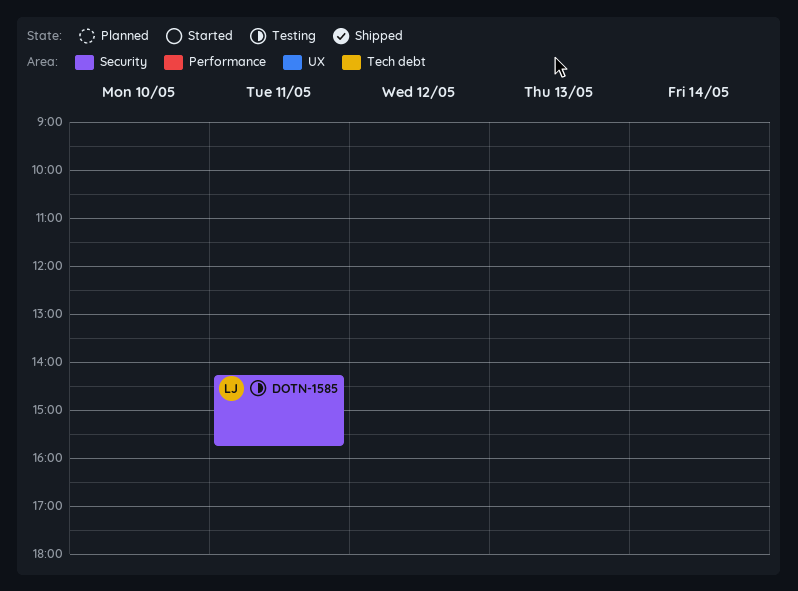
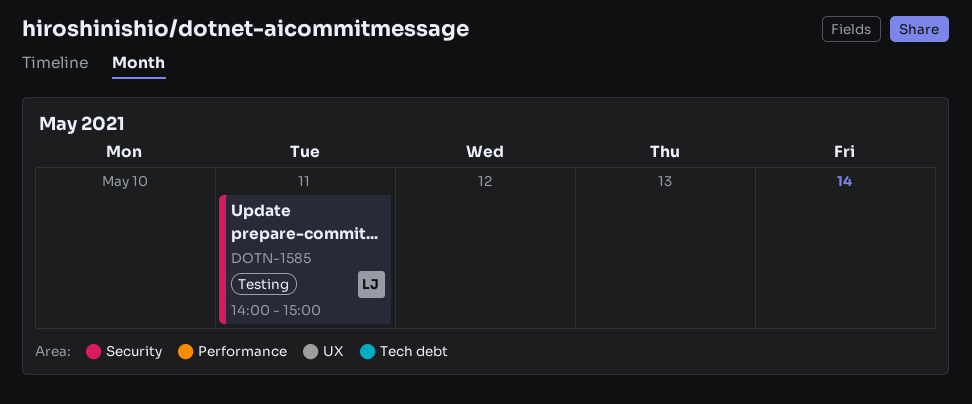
DOTN-1585, begins: 14:15 -> 14:00
DOTN-1585, ends: 15:45 -> 15:00

